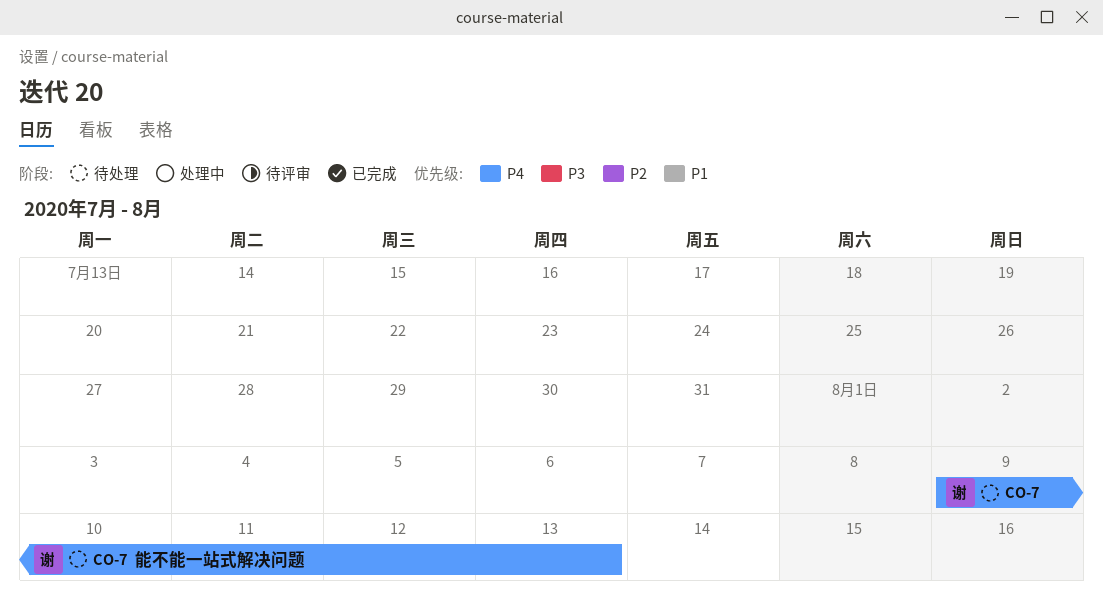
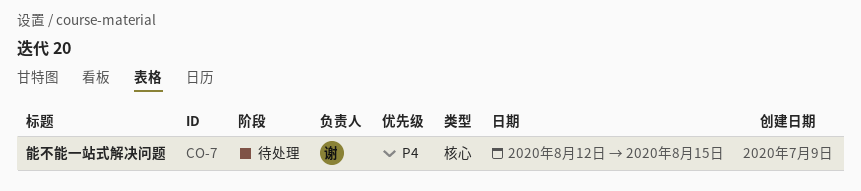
CO-7, start: Aug 9 -> Aug 12
CO-7, due: Aug 13 -> Aug 15

